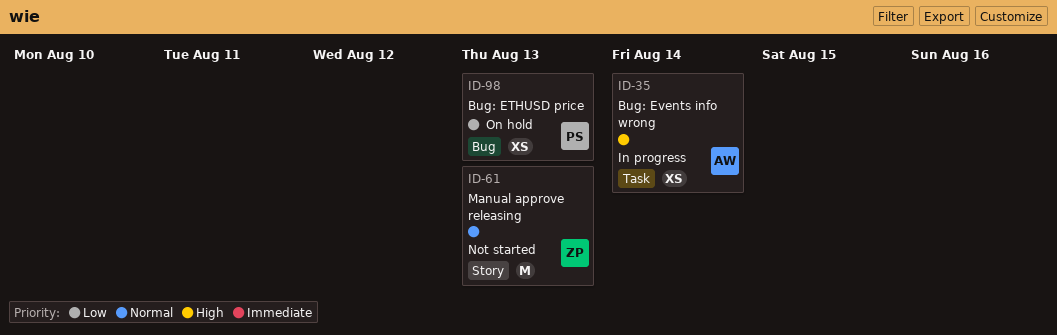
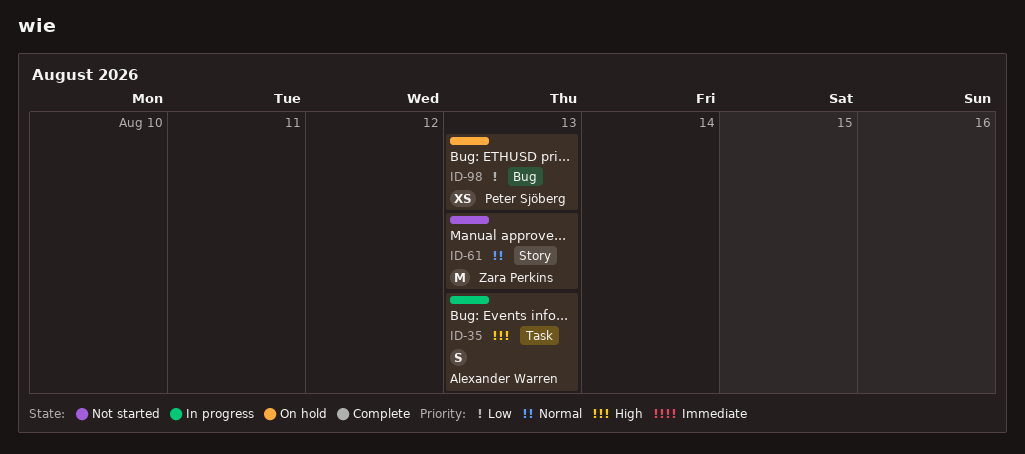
ID-35, estimate: XS -> S
ID-35, due: Aug 14 -> Aug 13

